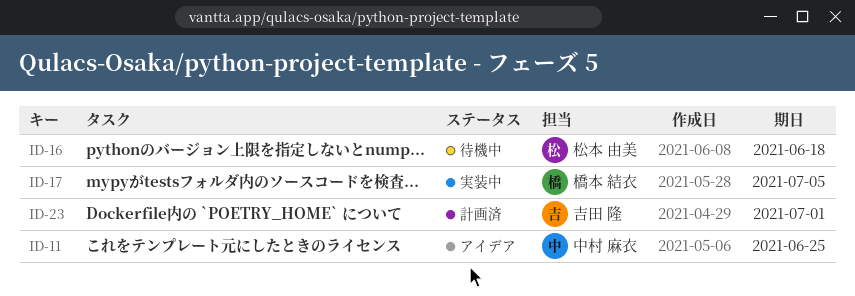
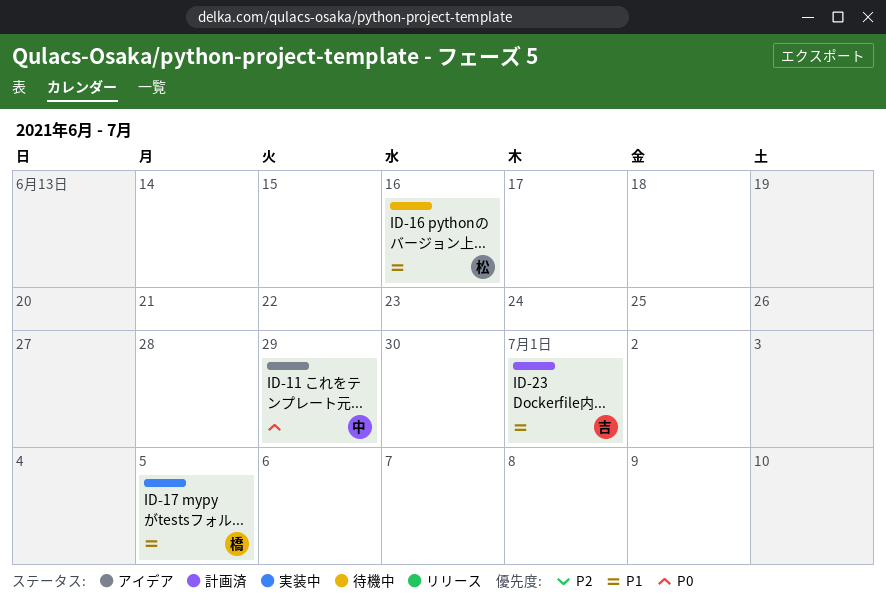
ID-11, due: Jun 25 -> Jun 29
ID-16, due: Jun 18 -> Jun 16

